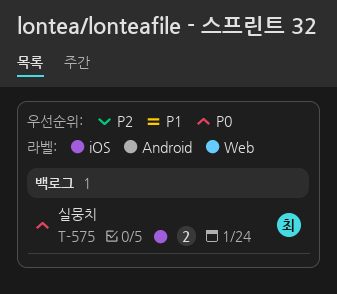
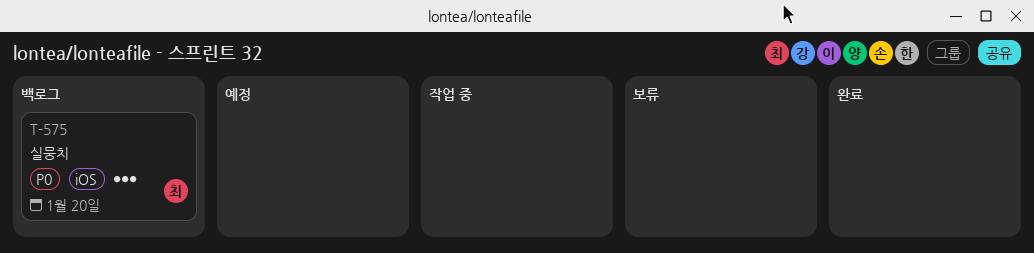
T-575, estimate: 2 -> 3
T-575, due: Jan 24 -> Jan 20

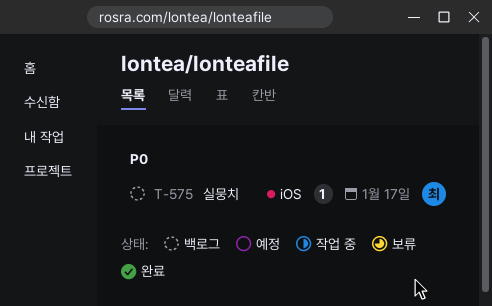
T-575, estimate: 3 -> 1
T-575, due: Jan 20 -> Jan 17

